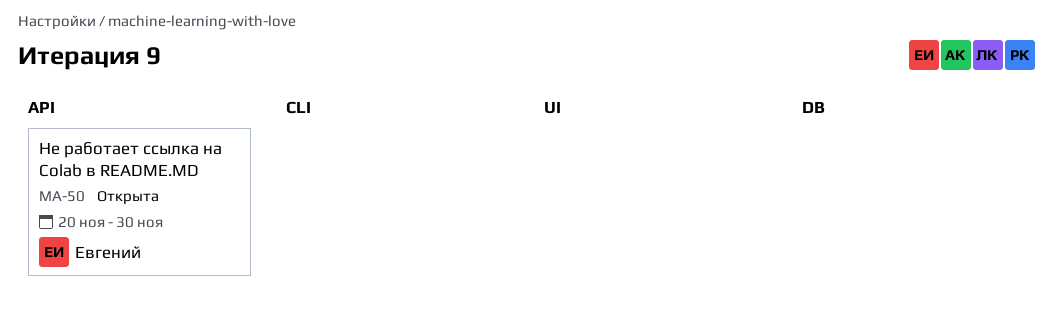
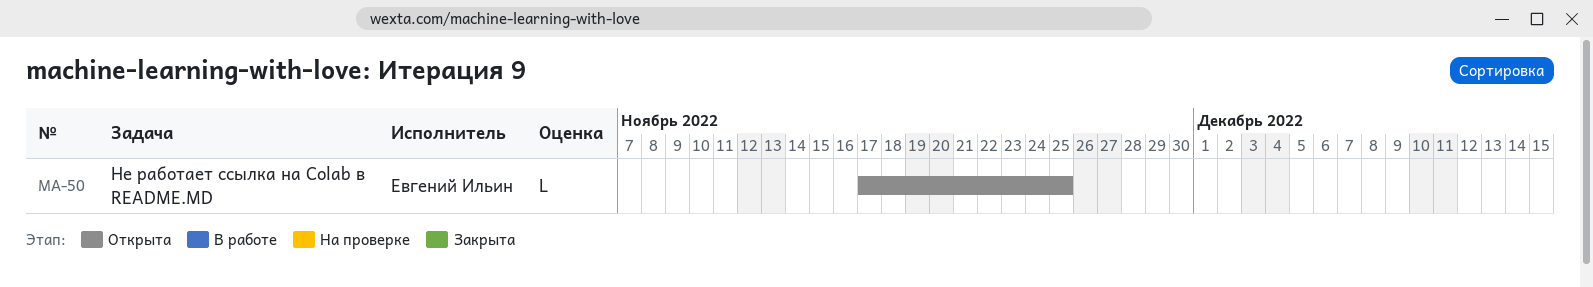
MA-50, start: Nov 20 -> Nov 17
MA-50, due: Nov 30 -> Nov 25

